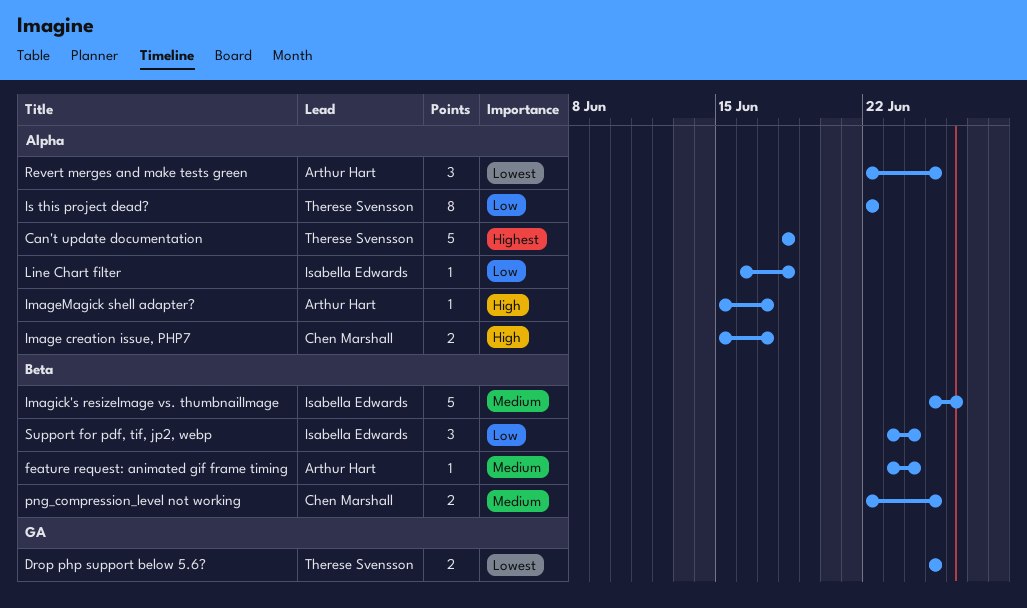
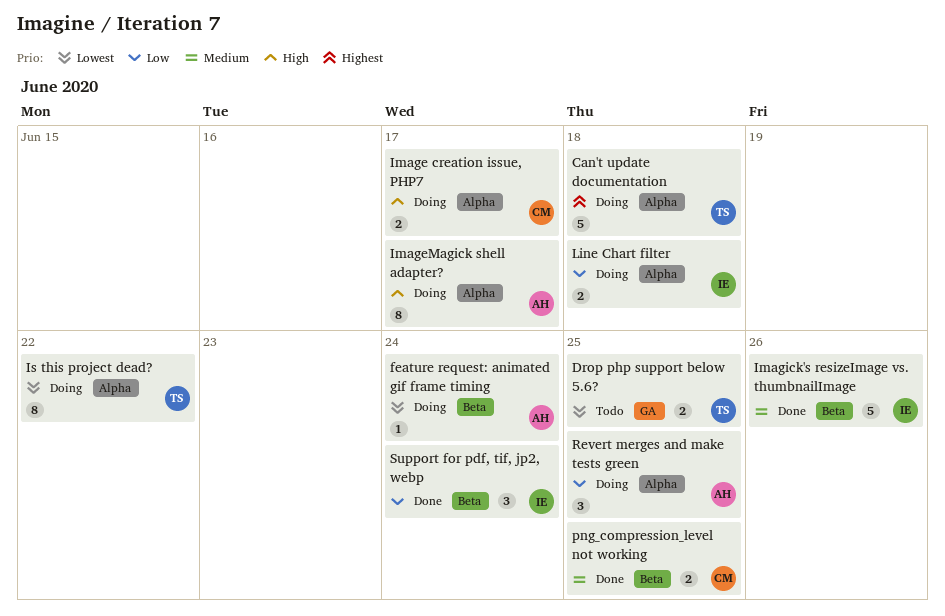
feature request: animated gif frame timing, priority: Medium -> Lowest
ImageMagick shell adapter?, estimate: 1 -> 8
Is this project dead?, priority: Low -> Lowest
Line Chart filter, estimate: 1 -> 2
Revert merges and make tests green, priority: Lowest -> Low

